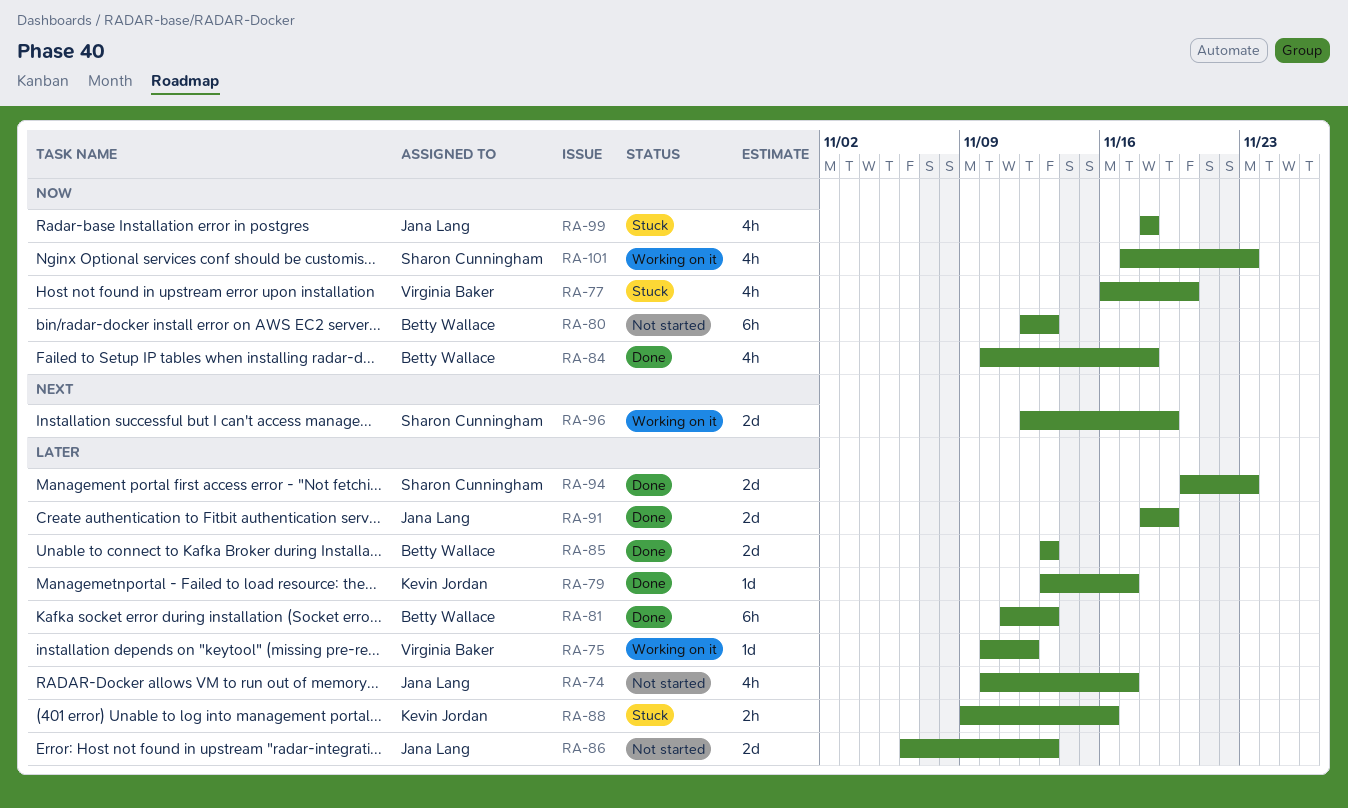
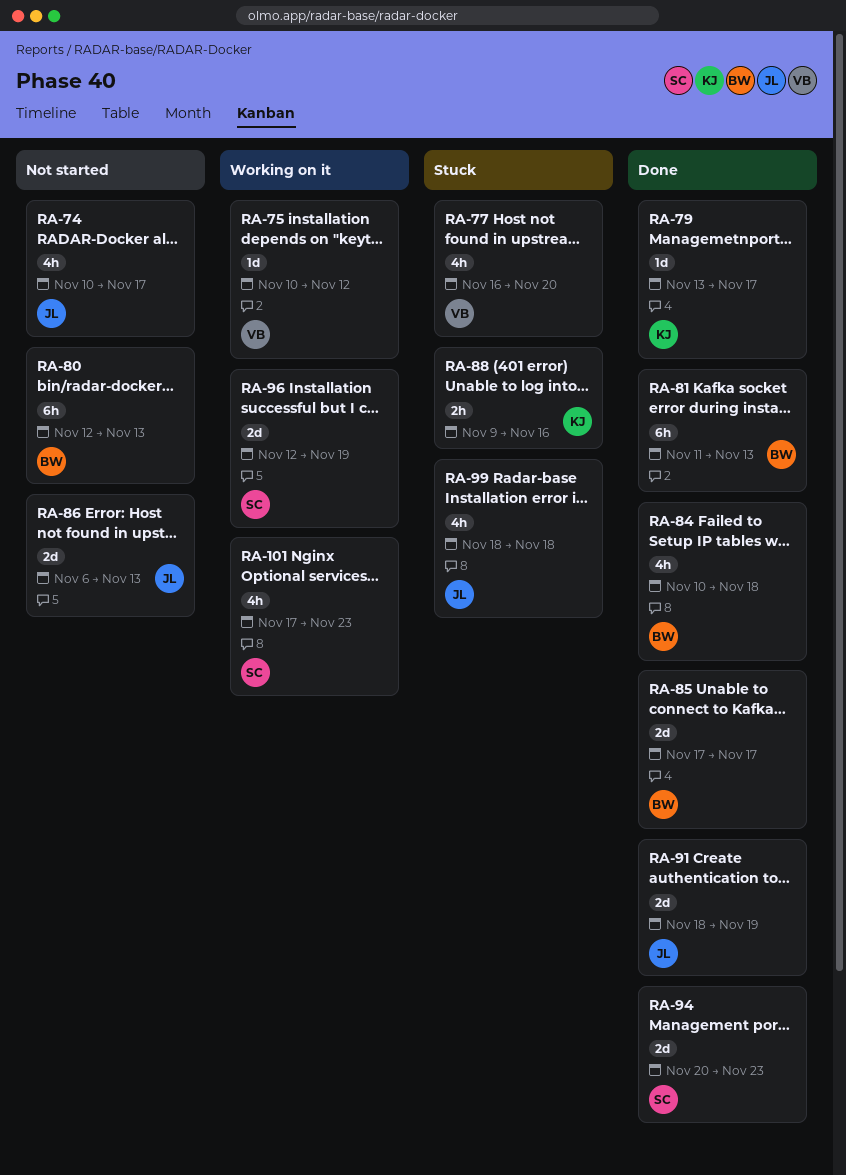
RA-85, start: Nov 13 -> Nov 17
RA-85, due: Nov 13 -> Nov 17

